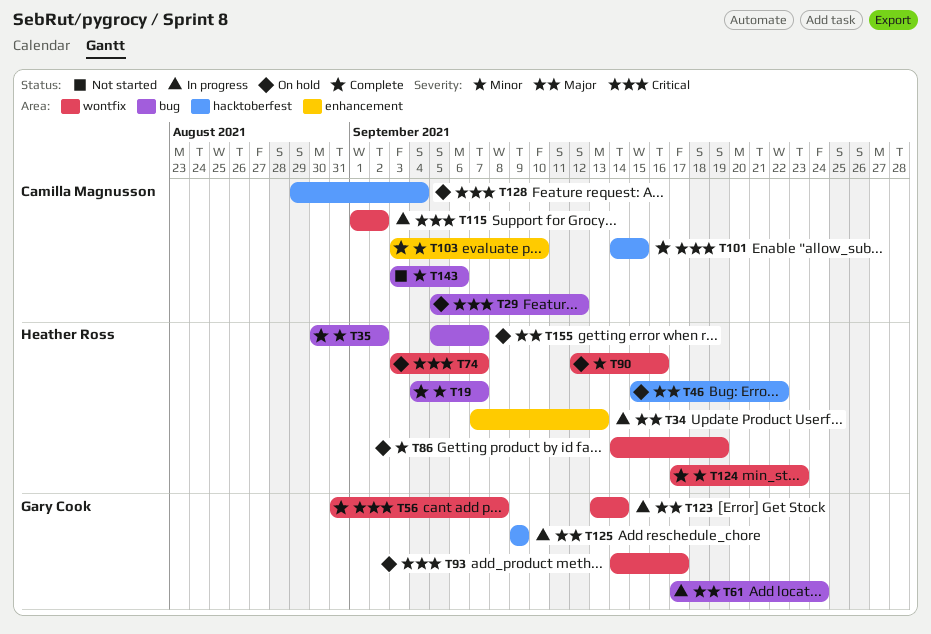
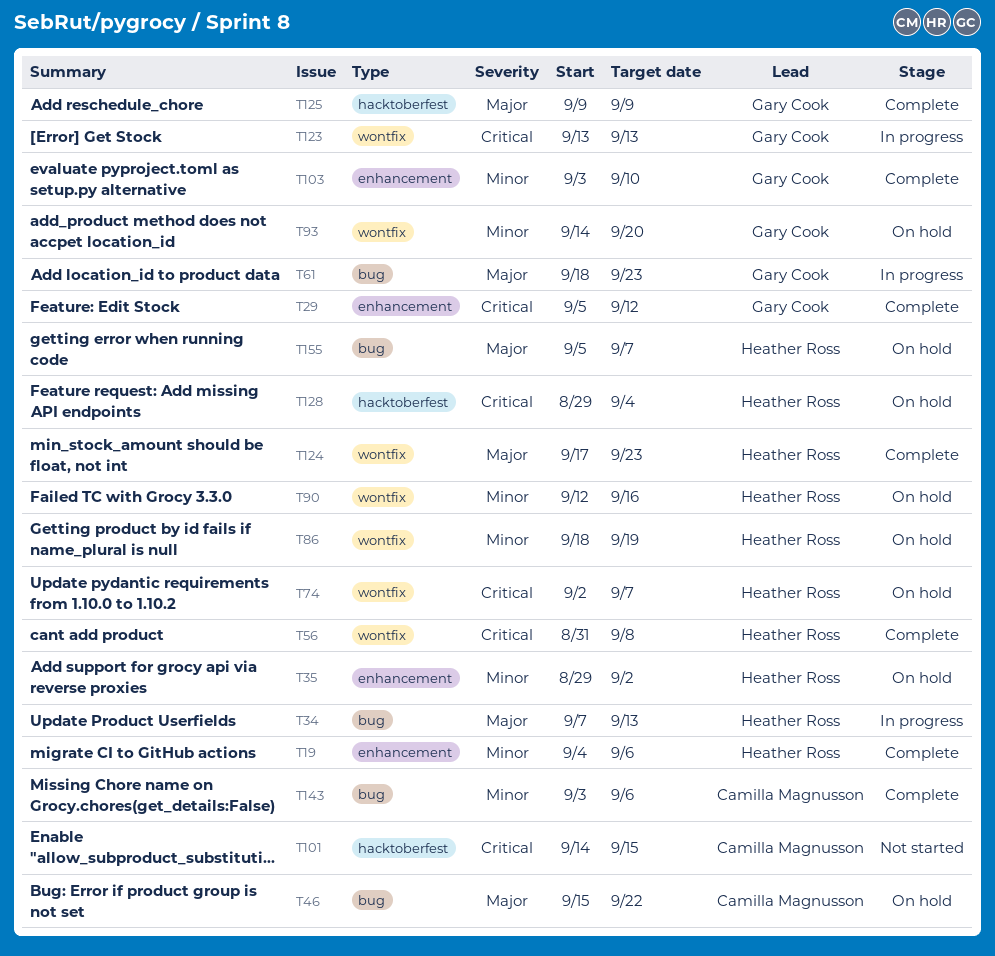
T19, label: bug -> enhancement
T19, due: Sep 7 -> Sep 6
T29, status: On hold -> Complete
T29, owner: Camilla Magnusson -> Gary Cook
T29, label: bug -> enhancement
T34, label: enhancement -> bug
T35, status: Complete -> On hold
T35, label: bug -> enhancement
T35, start: Aug 30 -> Aug 29
T46, owner: Heather Ross -> Camilla Magnusson
T46, label: hacktoberfest -> bug
T56, owner: Gary Cook -> Heather Ross
T61, start: Sep 17 -> Sep 18
T61, due: Sep 24 -> Sep 23
T74, start: Sep 3 -> Sep 2
T86, start: Sep 14 -> Sep 18
T93, priority: Critical -> Minor
T93, due: Sep 17 -> Sep 20
T101, status: Complete -> Not started
T103, owner: Camilla Magnusson -> Gary Cook
T115: present -> none
T123, priority: Major -> Critical
T123, due: Sep 14 -> Sep 13
T124, priority: Minor -> Major
T125, status: In progress -> Complete
T128, owner: Camilla Magnusson -> Heather Ross
T143, status: Not started -> Complete

